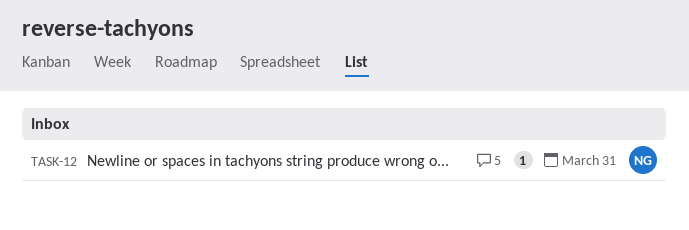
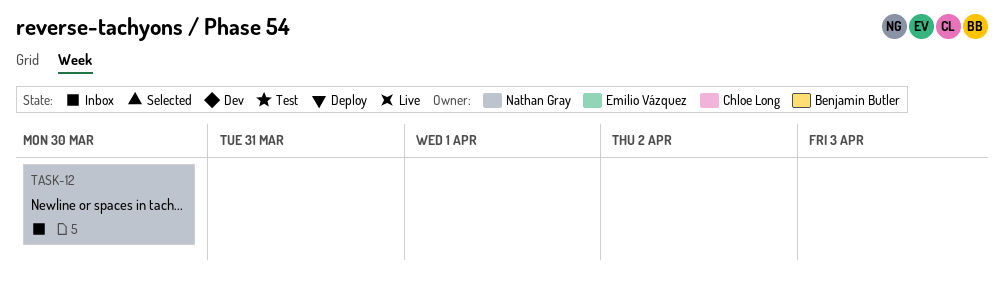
TASK-12, due: Mar 31 -> Mar 30

